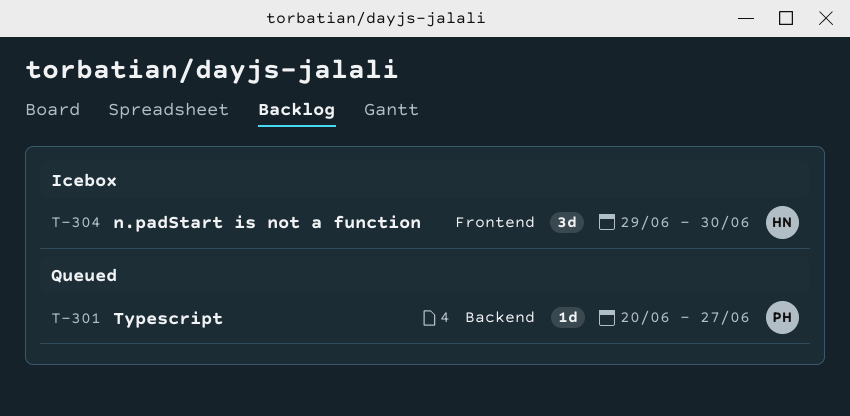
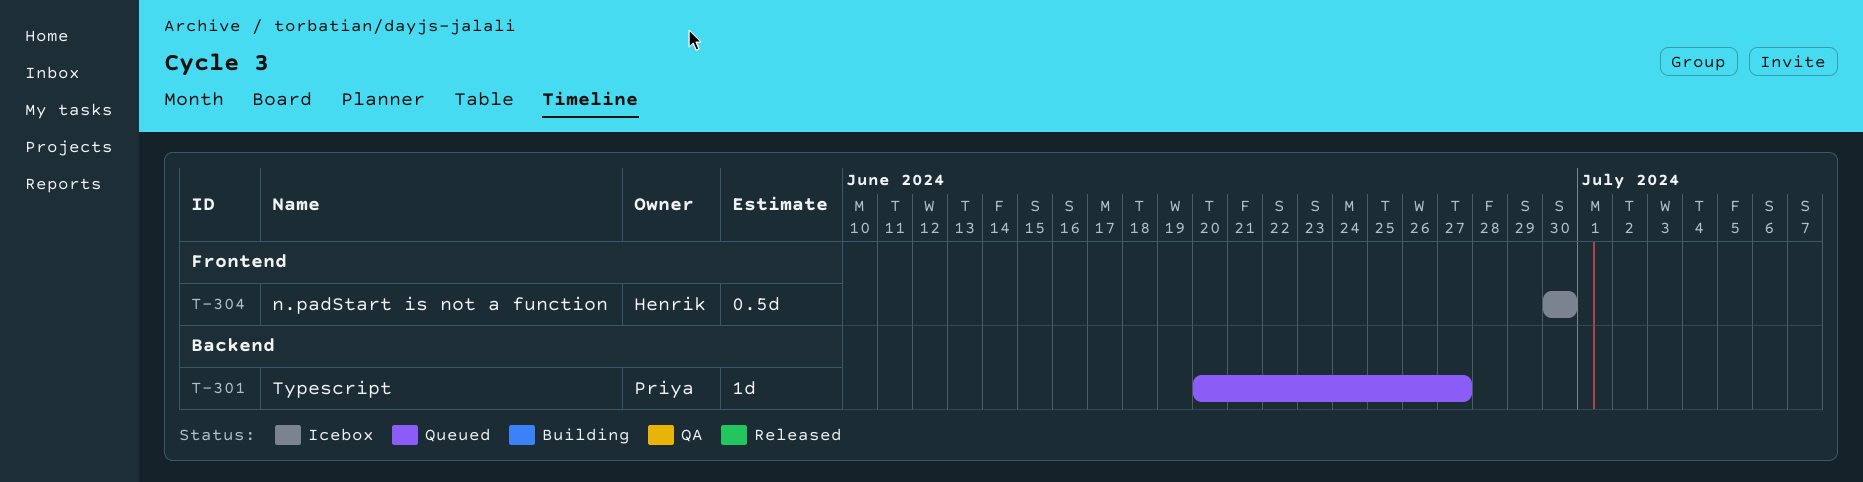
T-304, estimate: 3d -> 0.5d
T-304, start: Jun 29 -> Jun 30

